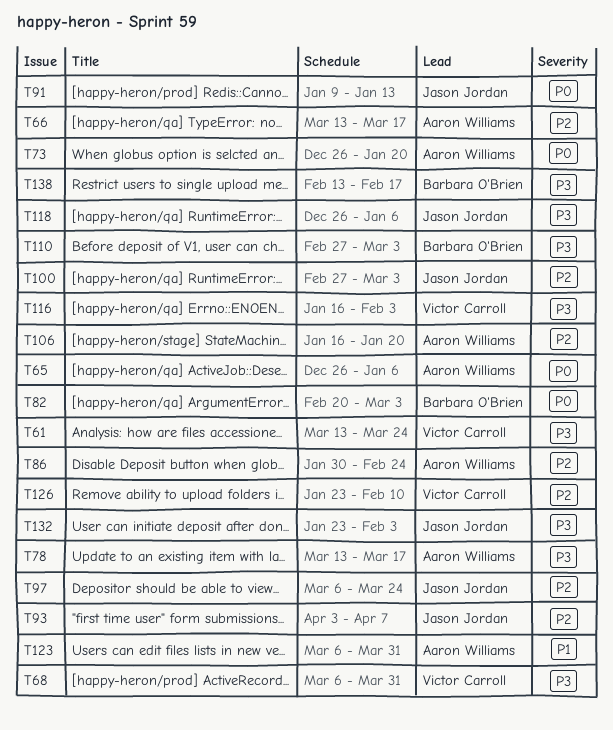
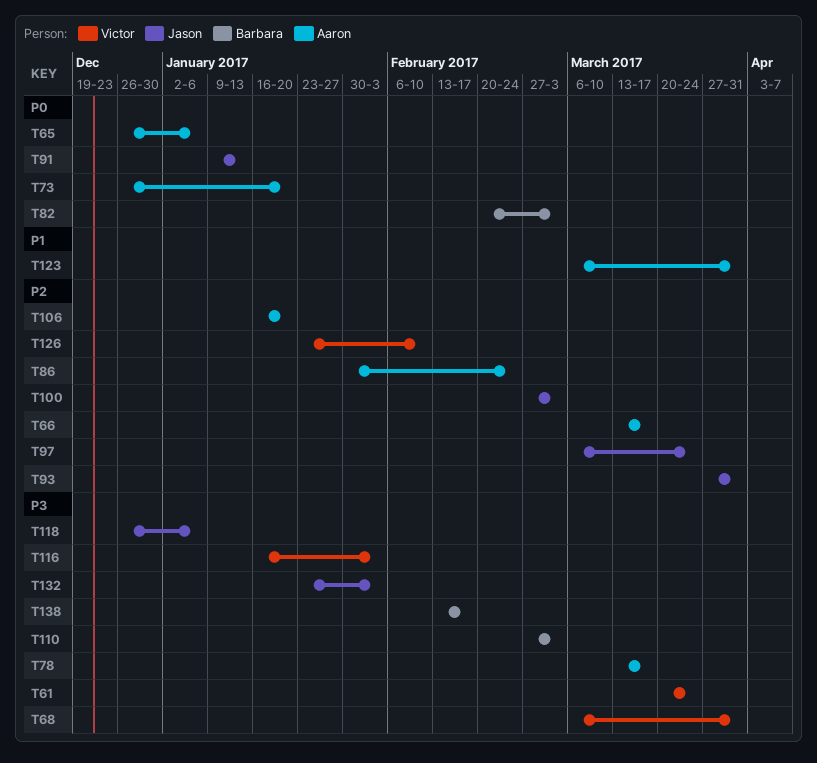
T61, start: Mar 13 -> Mar 20
T93, start: Apr 3 -> Mar 27
T93, due: Apr 7 -> Mar 31

